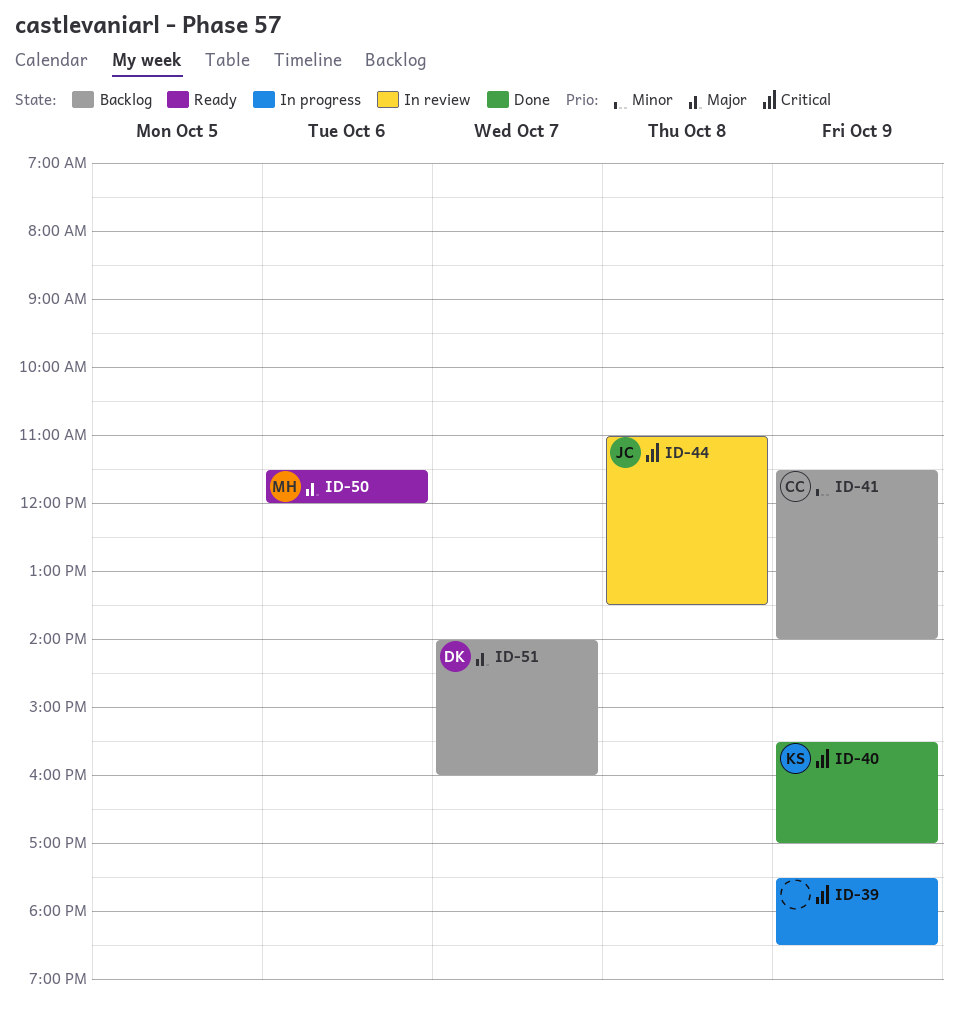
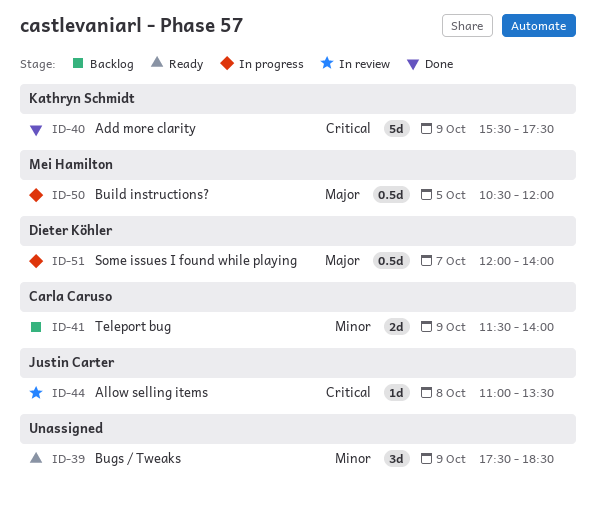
ID-39, status: In progress -> Ready
ID-39, priority: Critical -> Minor
ID-40, ends: 17:00 -> 17:30
ID-50, status: Ready -> In progress
ID-50, day: Oct 6 -> Oct 5
ID-50, begins: 11:30 -> 10:30
ID-51, status: Backlog -> In progress
ID-51, begins: 14:00 -> 12:00
ID-51, ends: 16:00 -> 14:00

